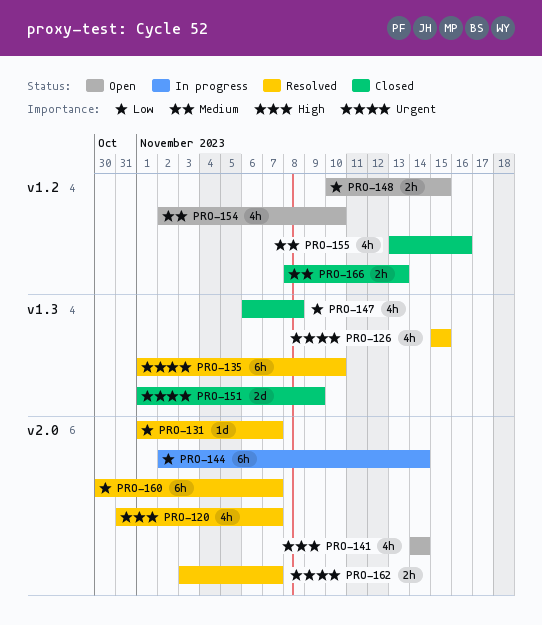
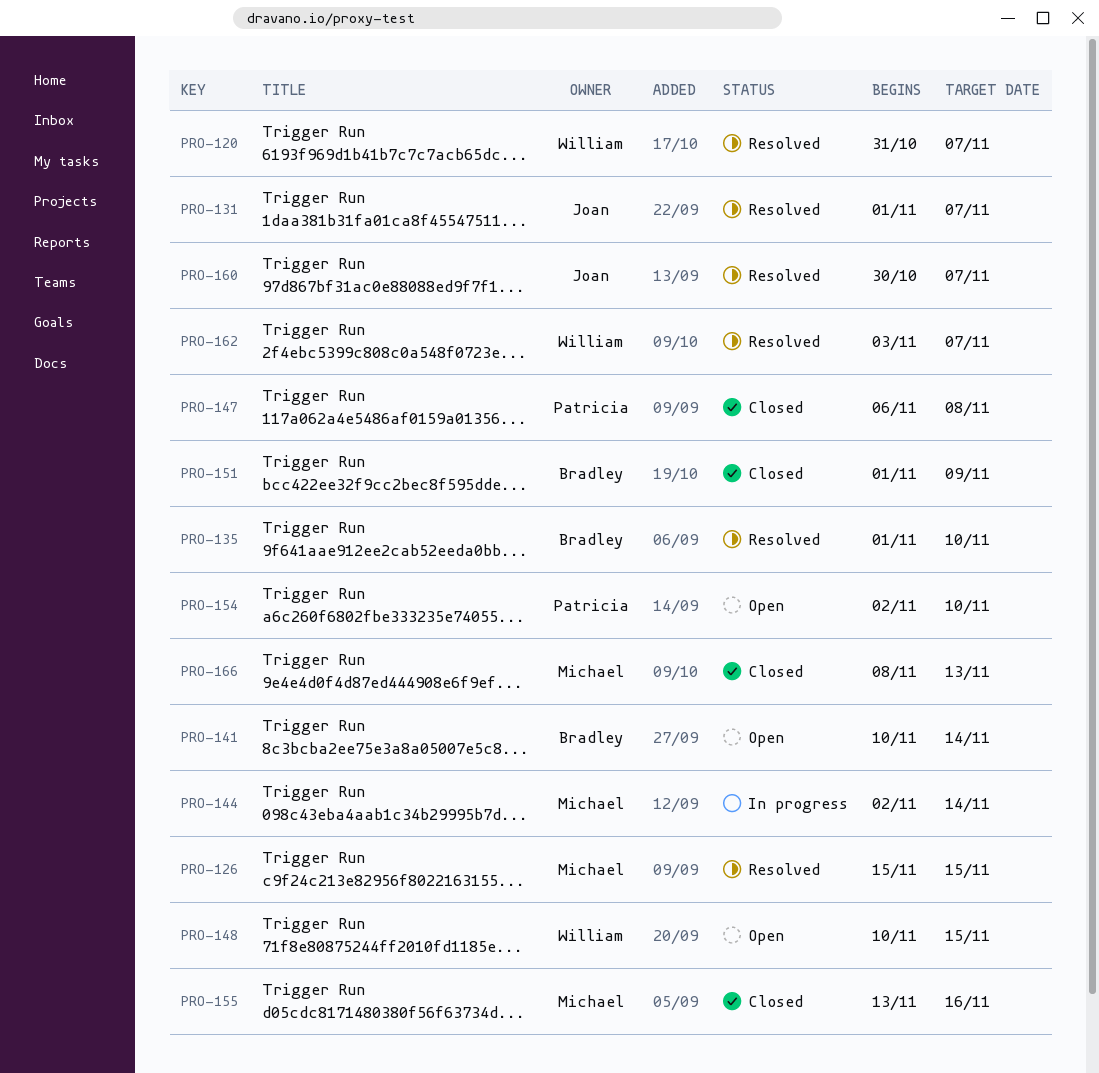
PRO-141, start: Nov 14 -> Nov 10

